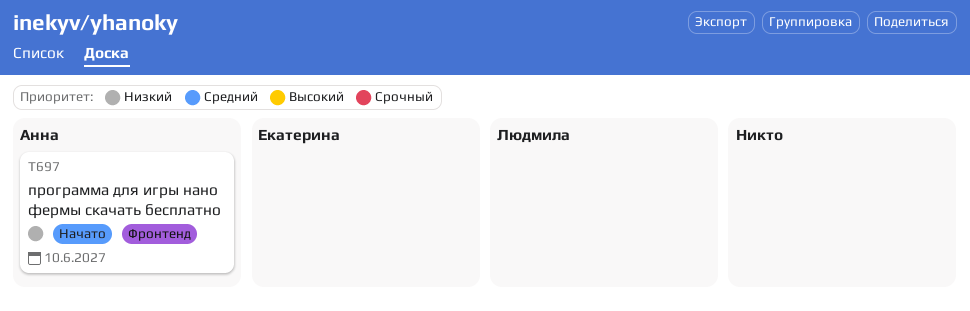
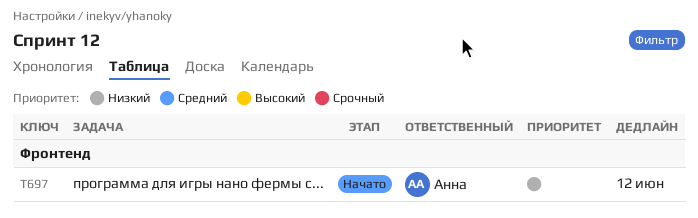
T697, due: Jun 10 -> Jun 12

